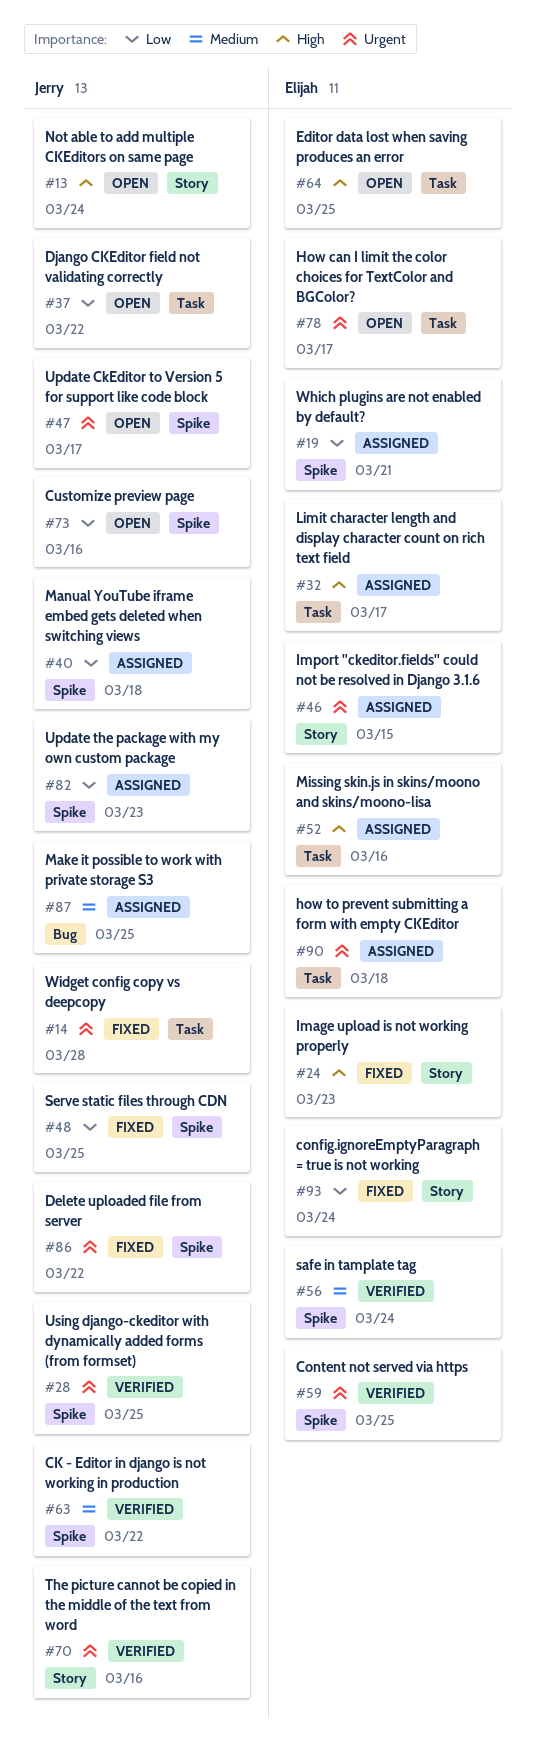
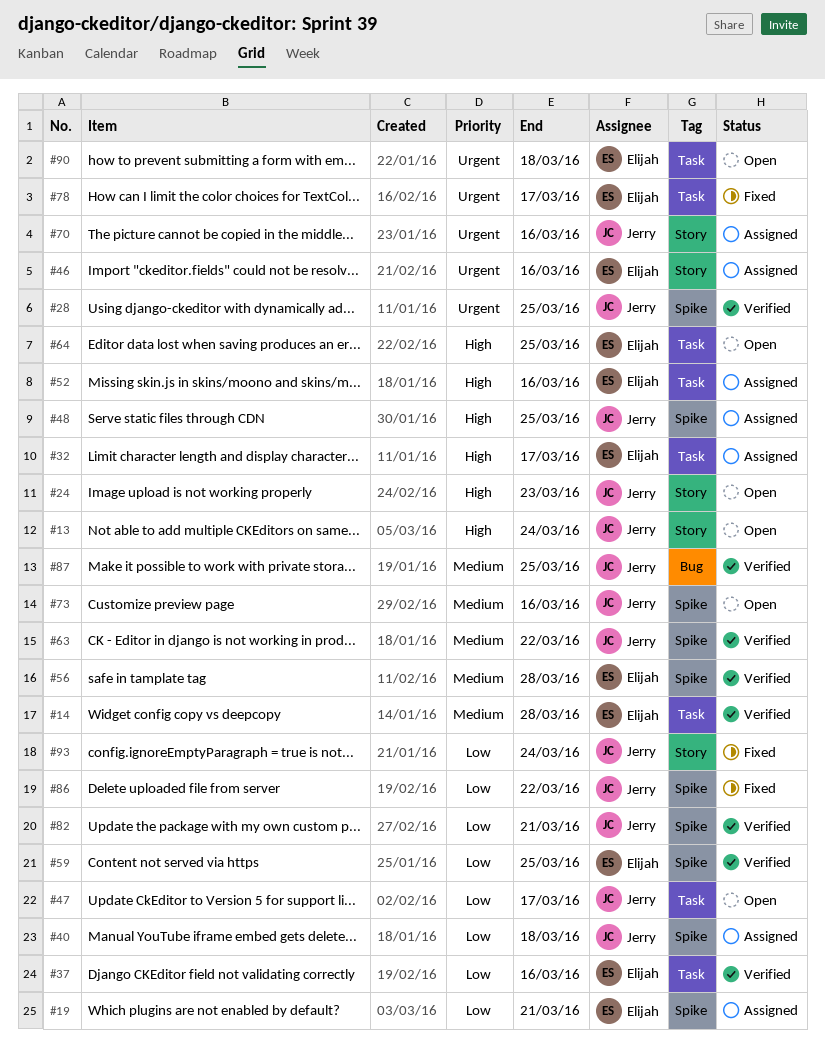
#14, status: Fixed -> Verified
#14, owner: Jerry -> Elijah
#14, priority: Urgent -> Medium
#24, status: Fixed -> Open
#24, owner: Elijah -> Jerry
#37, status: Open -> Verified
#37, owner: Jerry -> Elijah
#37, due: Mar 22 -> Mar 16
#46, due: Mar 15 -> Mar 16
#47, priority: Urgent -> Low
#47, label: Spike -> Task
#48, status: Fixed -> Assigned
#48, priority: Low -> High
#56, due: Mar 24 -> Mar 28
#59, priority: Urgent -> Low
#70, status: Verified -> Assigned
#73, priority: Low -> Medium
#78, status: Open -> Fixed
#82, status: Assigned -> Verified
#82, due: Mar 23 -> Mar 21
#86, priority: Urgent -> Low
#87, status: Assigned -> Verified
#90, status: Assigned -> Open
#93, owner: Elijah -> Jerry

